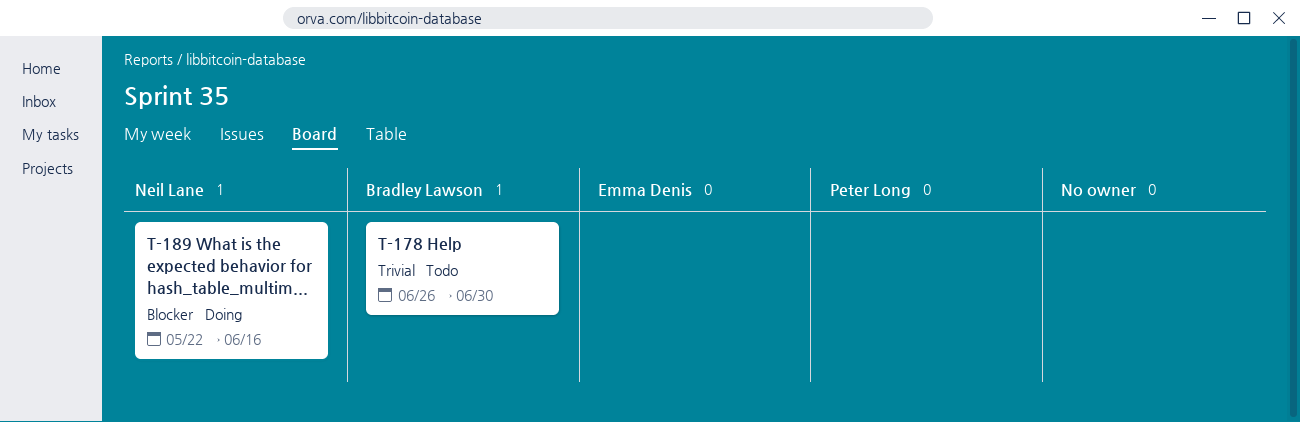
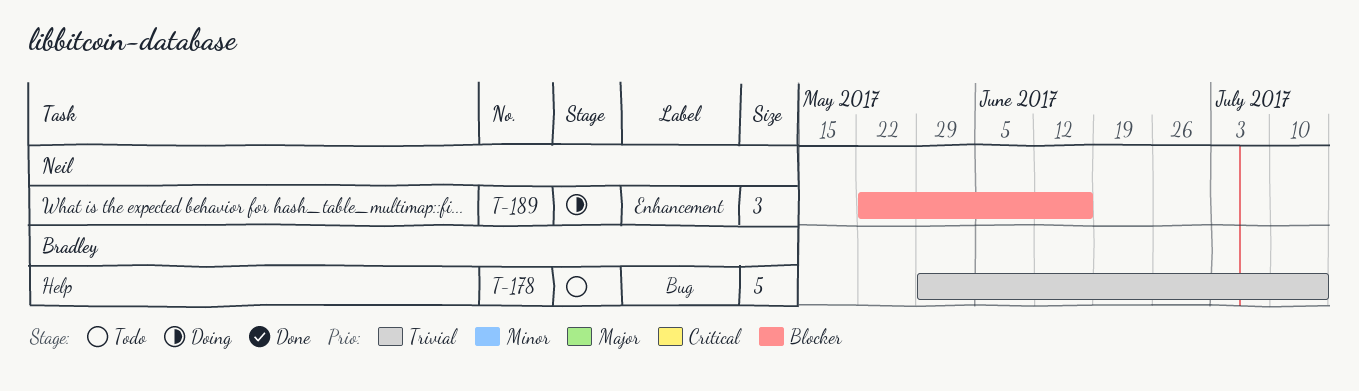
T-178, start: Jun 26 -> May 29
T-178, due: Jun 30 -> Jul 14

